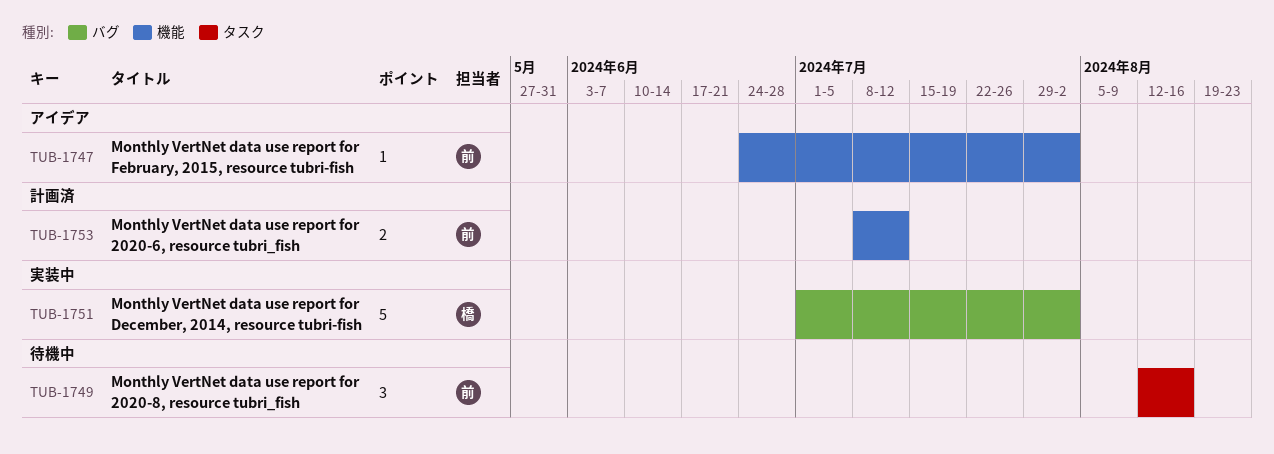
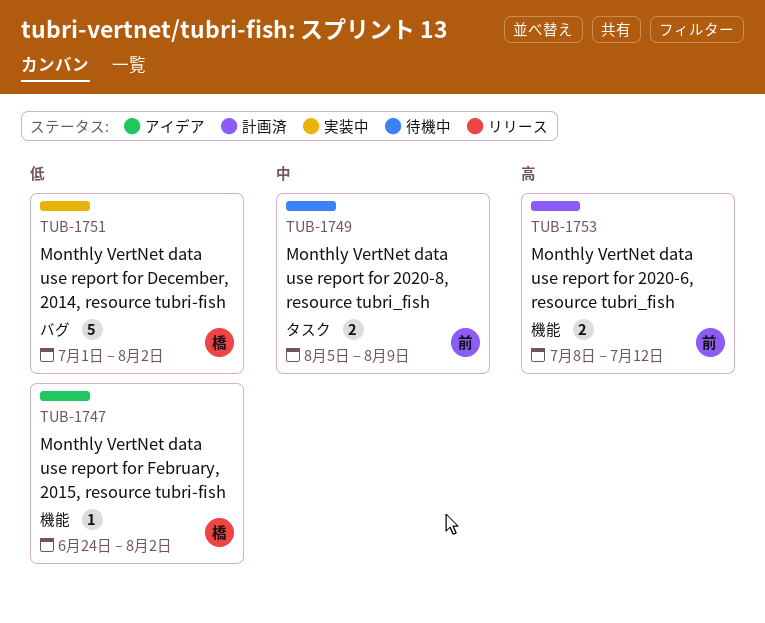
TUB-1747, owner: 前 -> 橋
TUB-1749, estimate: 3 -> 2
TUB-1749, start: Aug 12 -> Aug 5
TUB-1749, due: Aug 16 -> Aug 9

